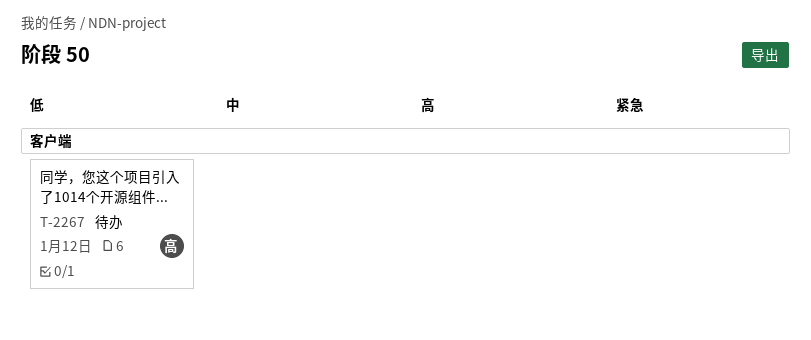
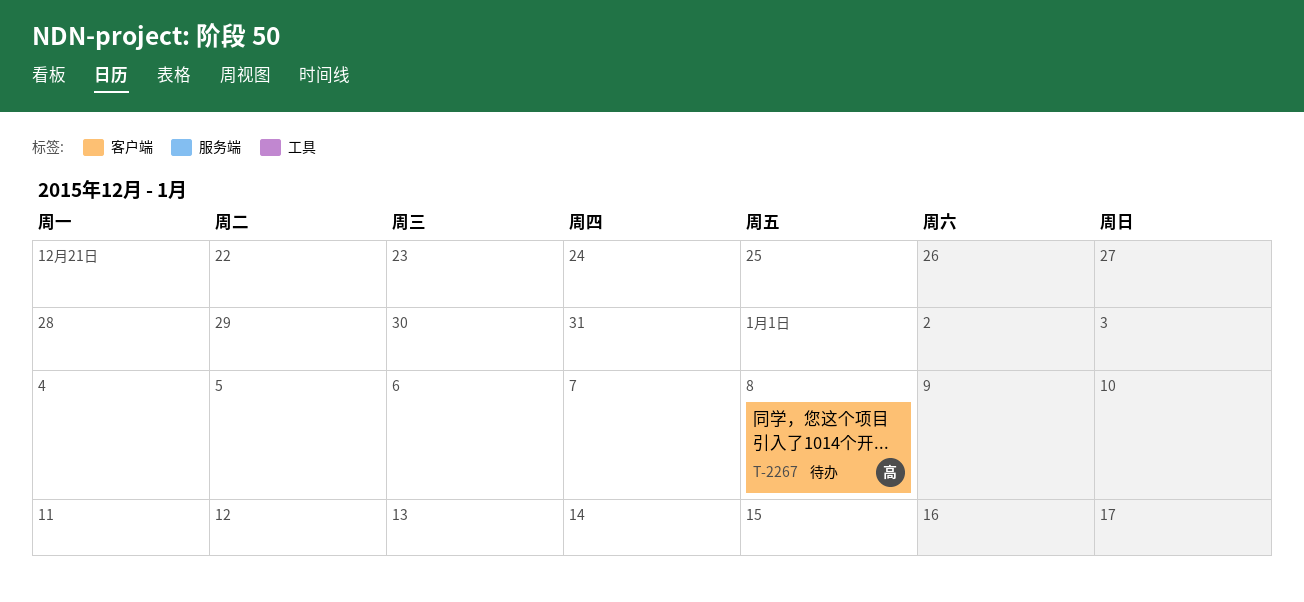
T-2267, due: Jan 12 -> Jan 8

